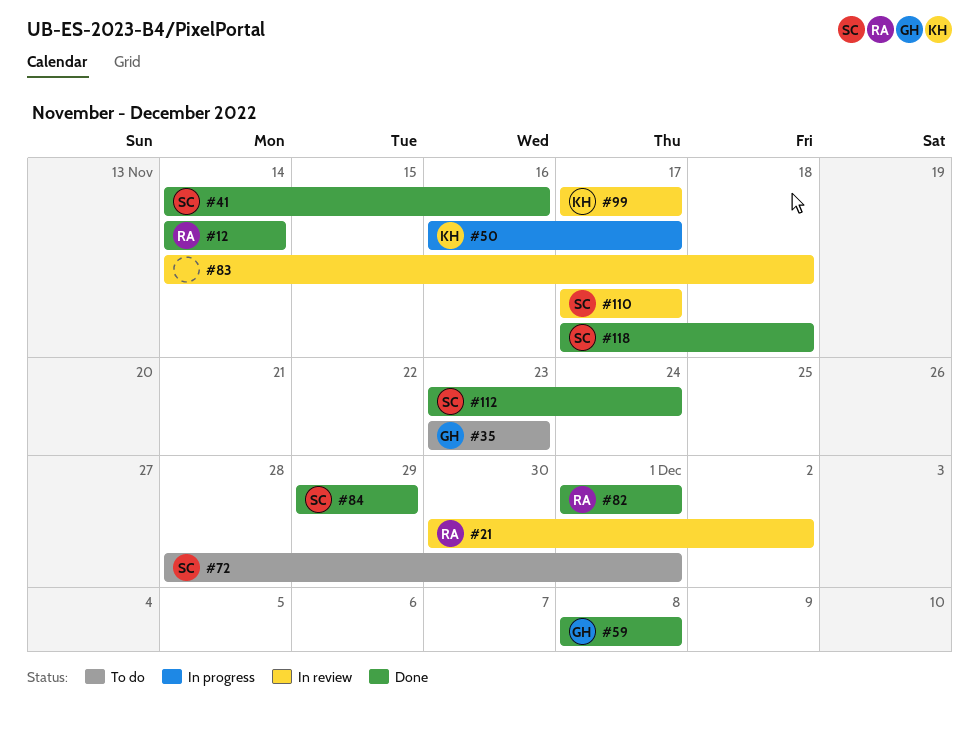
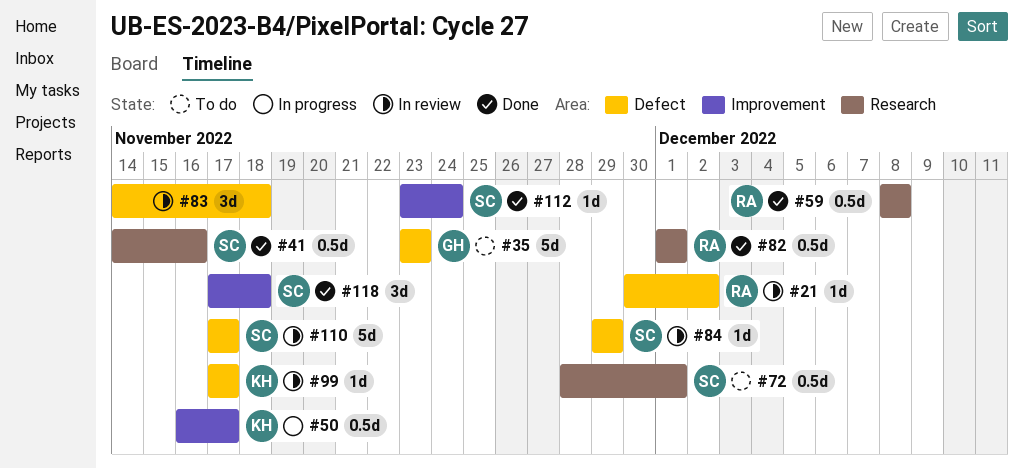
#12: present -> none
#59, owner: GH -> RA
#84, status: Done -> In review

